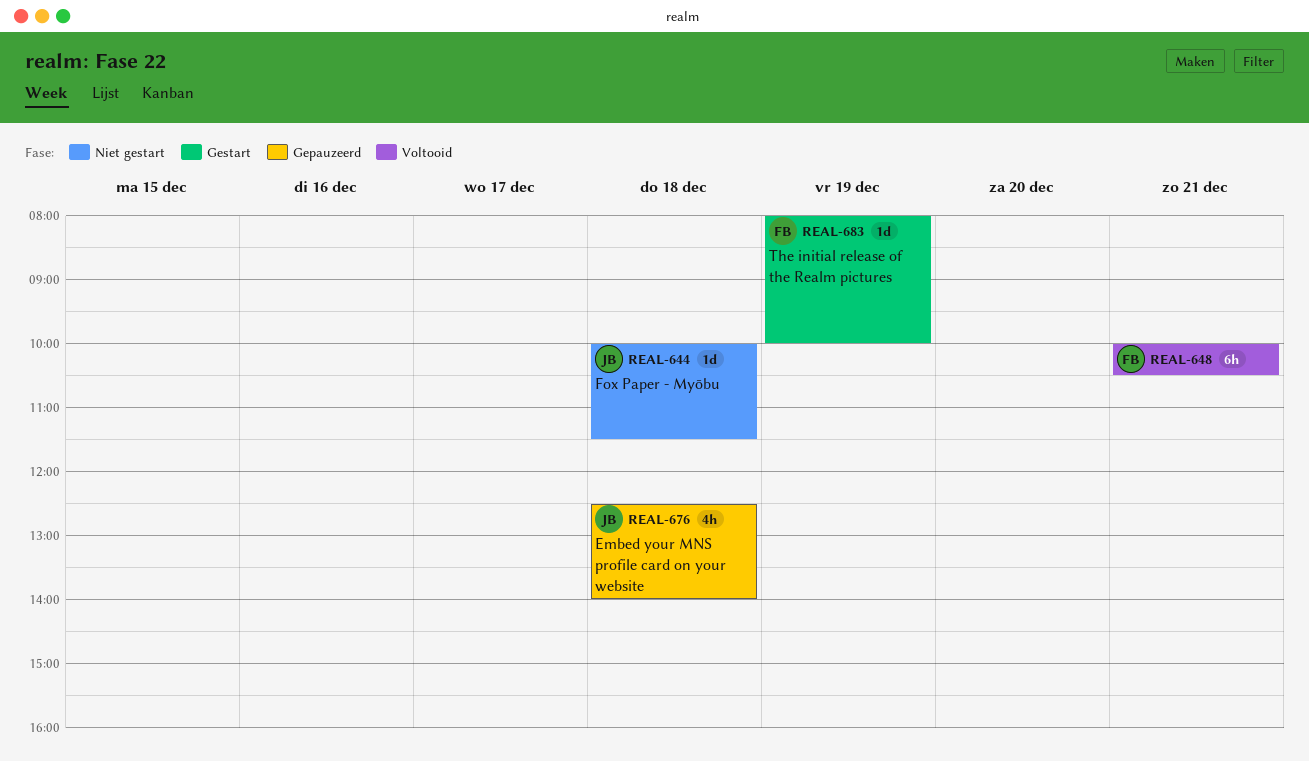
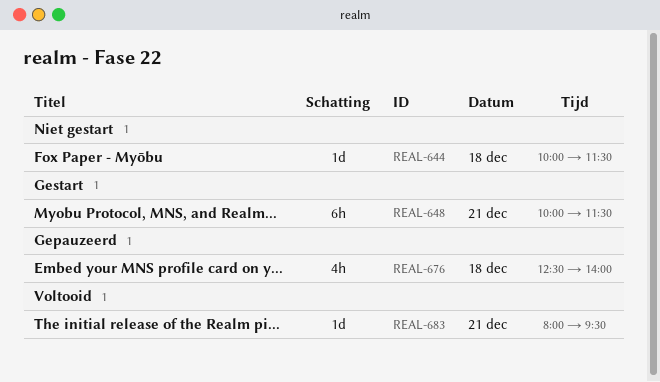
REAL-648, status: Voltooid -> Gestart
REAL-648, ends: 10:30 -> 11:30
REAL-683, status: Gestart -> Voltooid
REAL-683, day: Dec 19 -> Dec 21
REAL-683, ends: 10:00 -> 09:30

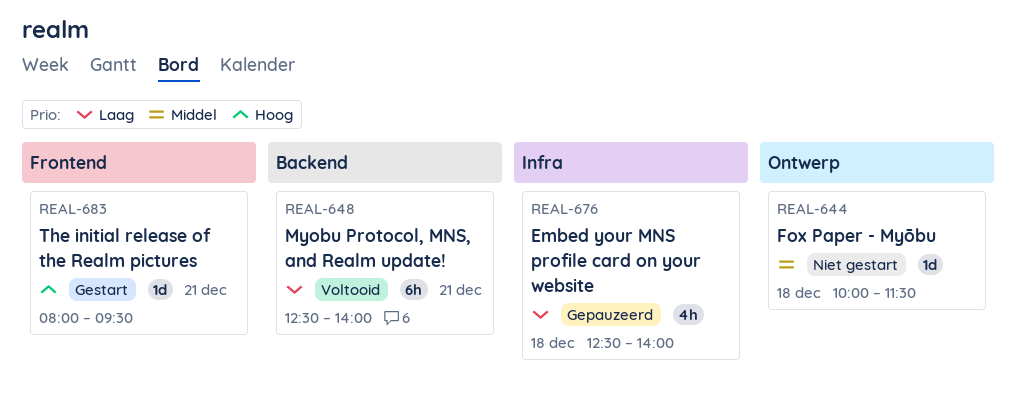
REAL-648, status: Gestart -> Voltooid
REAL-648, begins: 10:00 -> 12:30
REAL-648, ends: 11:30 -> 14:00
REAL-683, status: Voltooid -> Gestart

